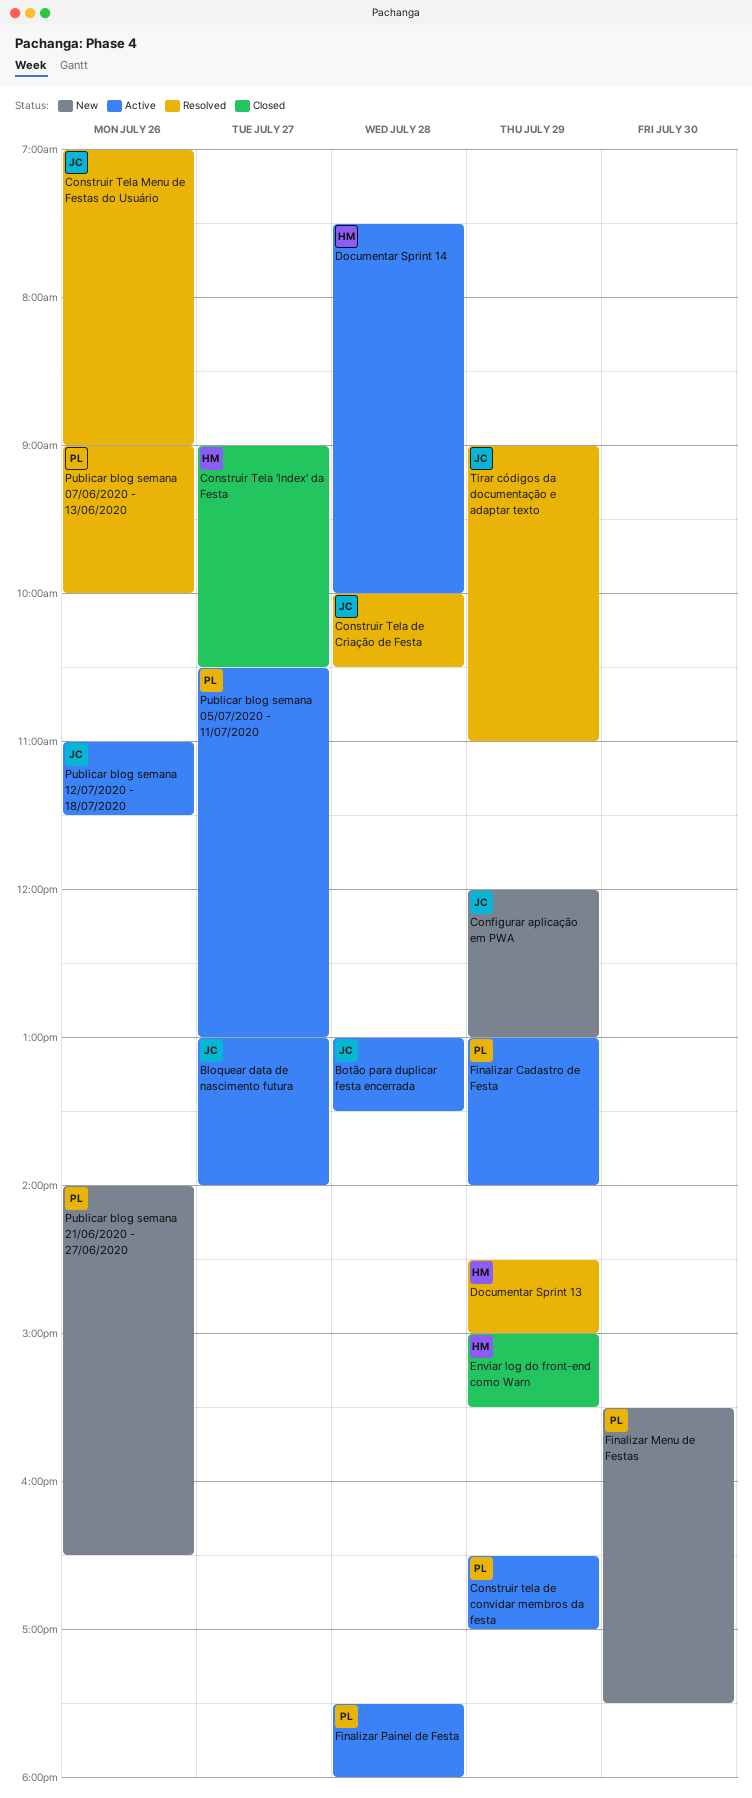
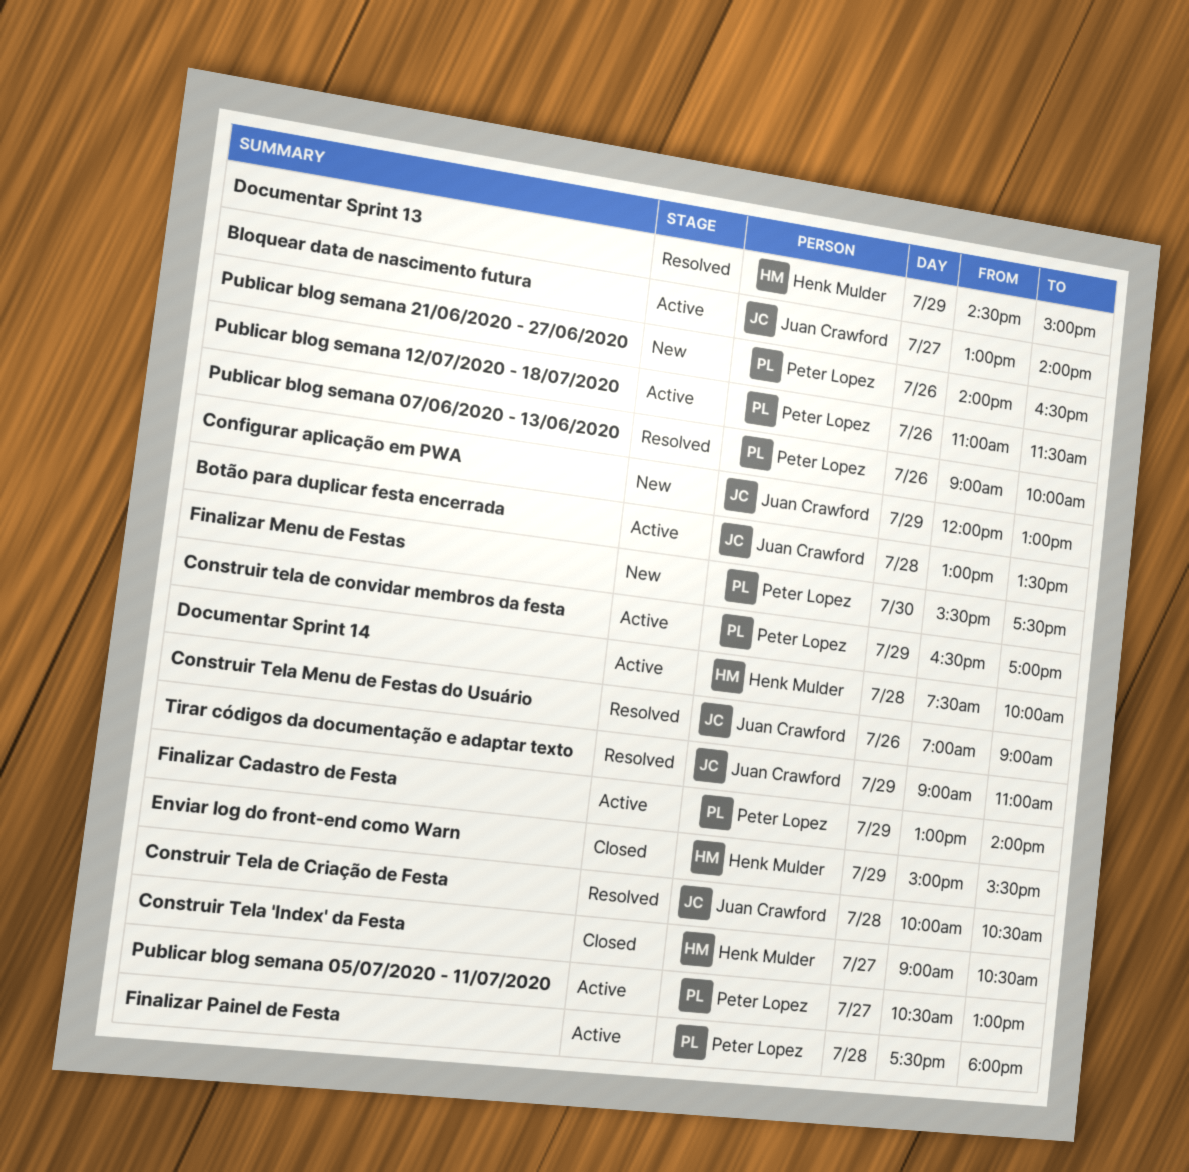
Publicar blog semana 12/07/2020 - 18/07/2020, owner: Juan Crawford -> Peter Lopez

